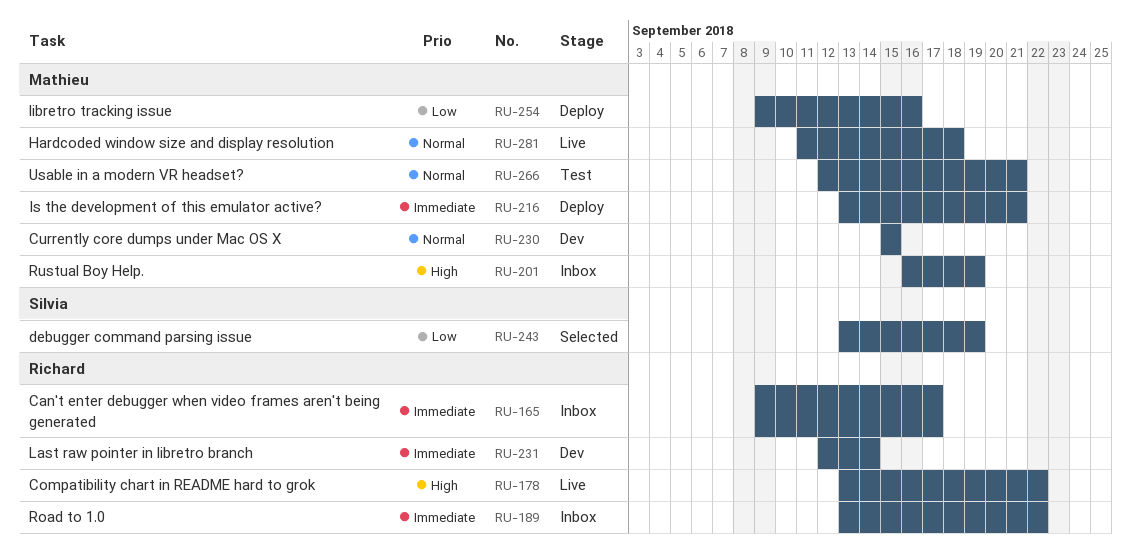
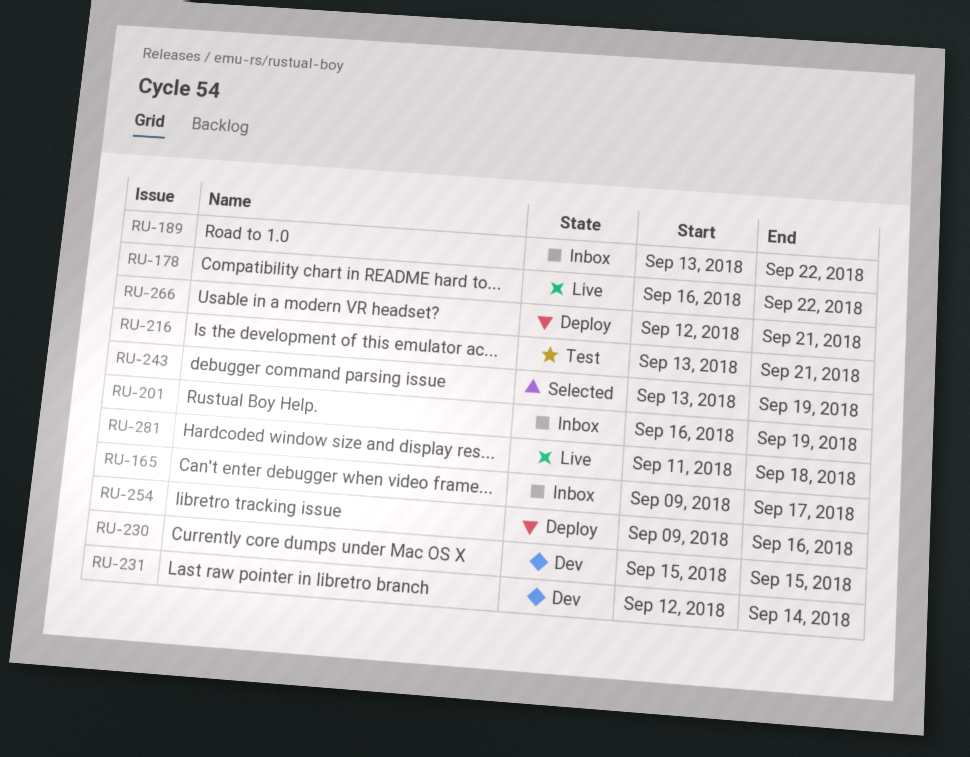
RU-178, start: Sep 13 -> Sep 16
RU-216, status: Deploy -> Test
RU-266, status: Test -> Deploy

